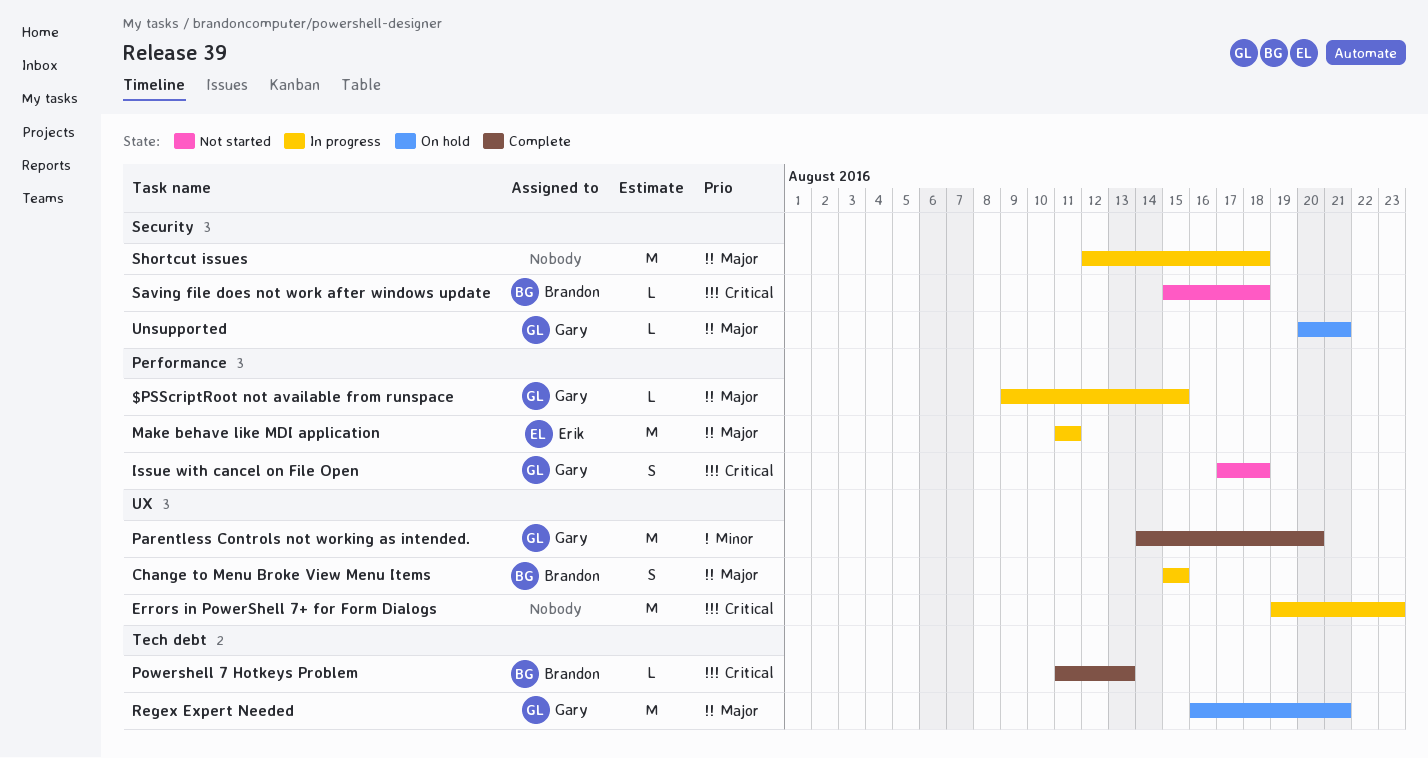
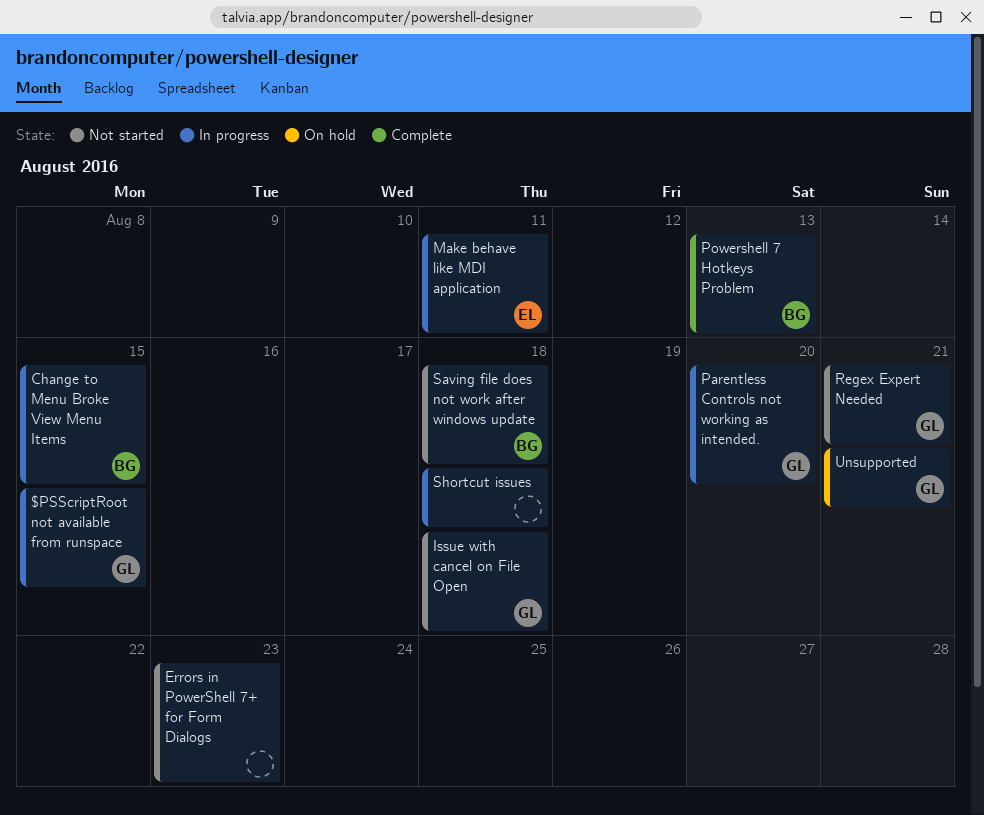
Errors in PowerShell 7+ for Form Dialogs, status: In progress -> Not started
Parentless Controls not working as intended., status: Complete -> In progress
Regex Expert Needed, status: On hold -> Not started

